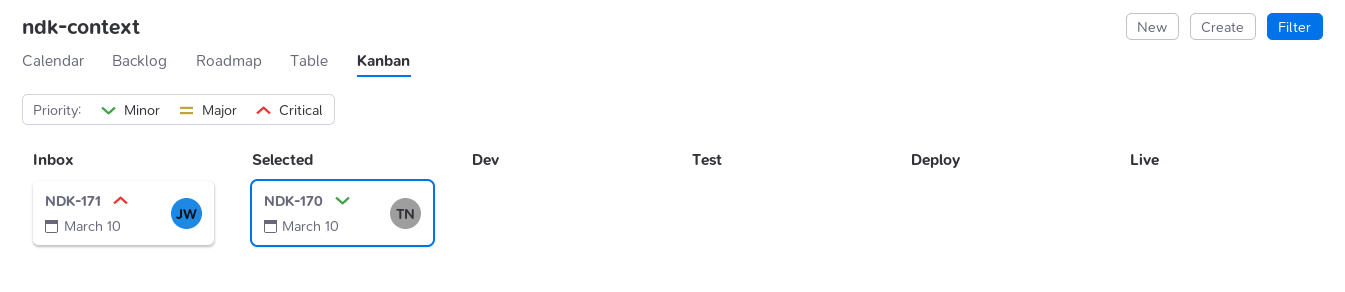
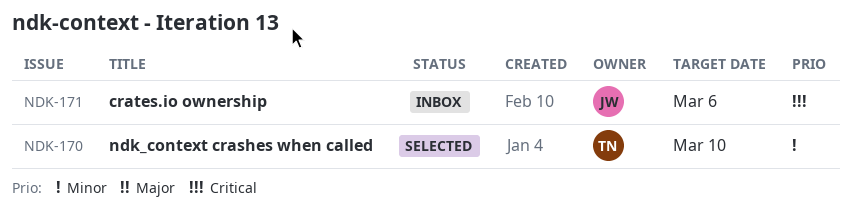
NDK-171, due: Mar 10 -> Mar 6

